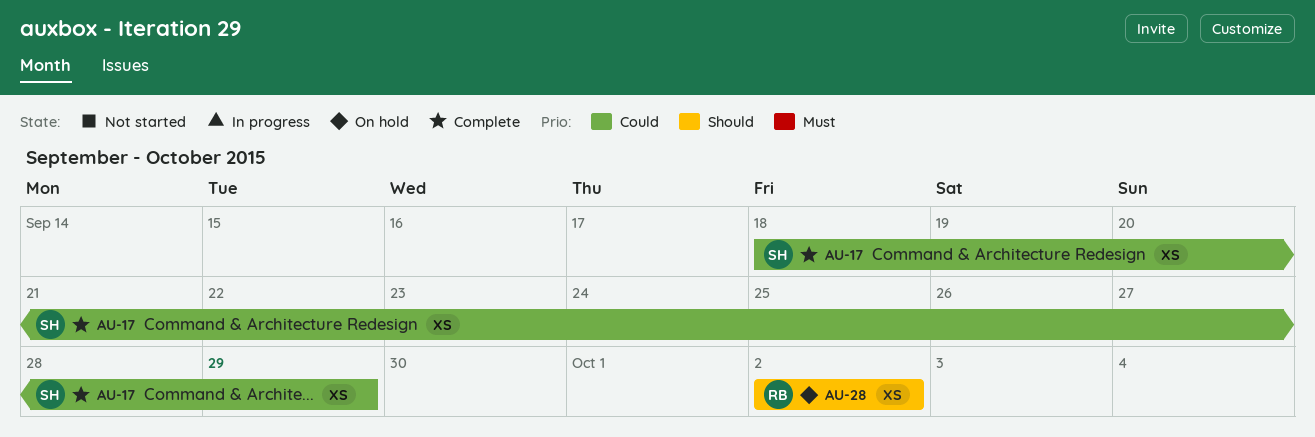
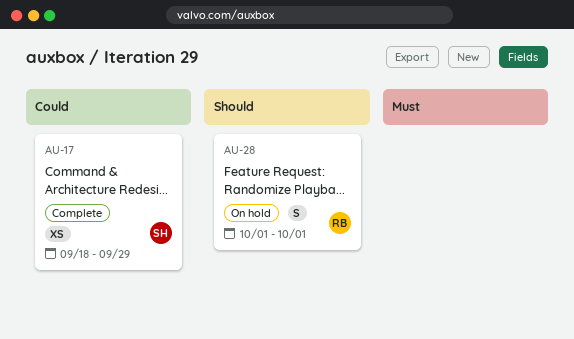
AU-28, estimate: XS -> S
AU-28, start: Oct 2 -> Oct 1
AU-28, due: Oct 2 -> Oct 1

